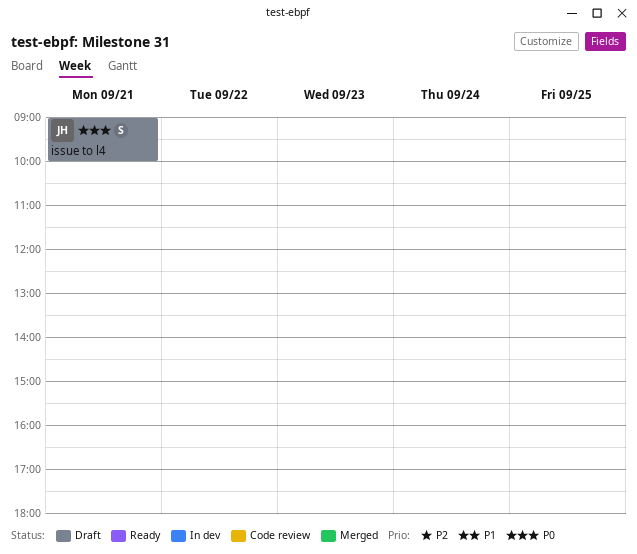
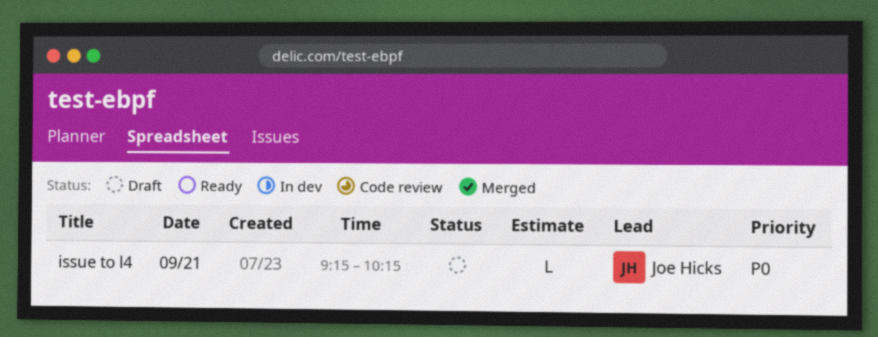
issue to l4, estimate: S -> L
issue to l4, begins: 09:00 -> 09:15
issue to l4, ends: 10:00 -> 10:15

